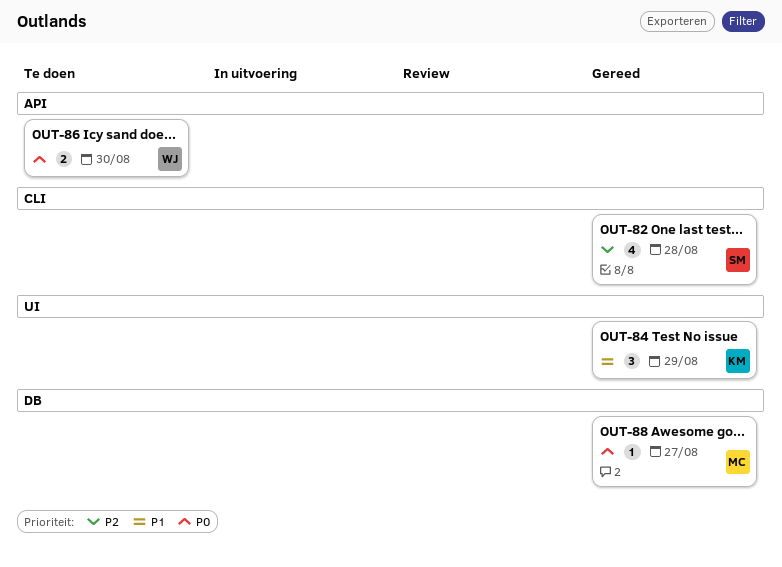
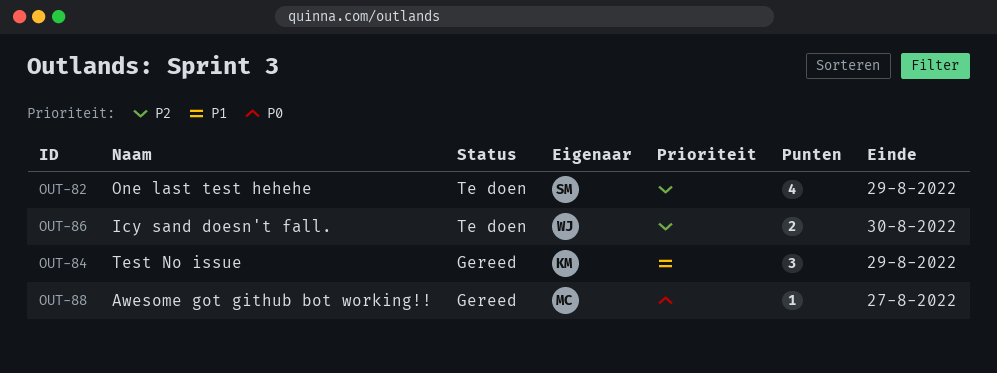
OUT-82, status: Gereed -> Te doen
OUT-82, due: Aug 28 -> Aug 29
OUT-86, priority: P0 -> P2

